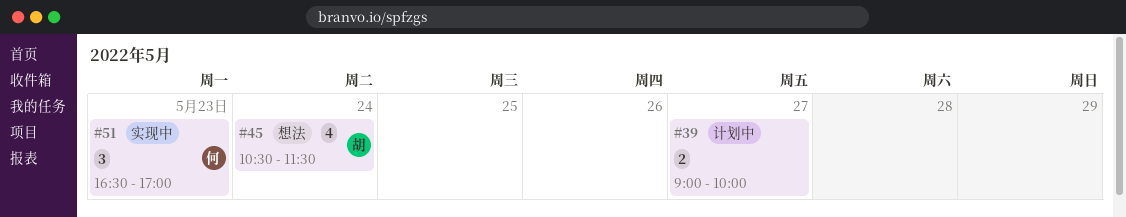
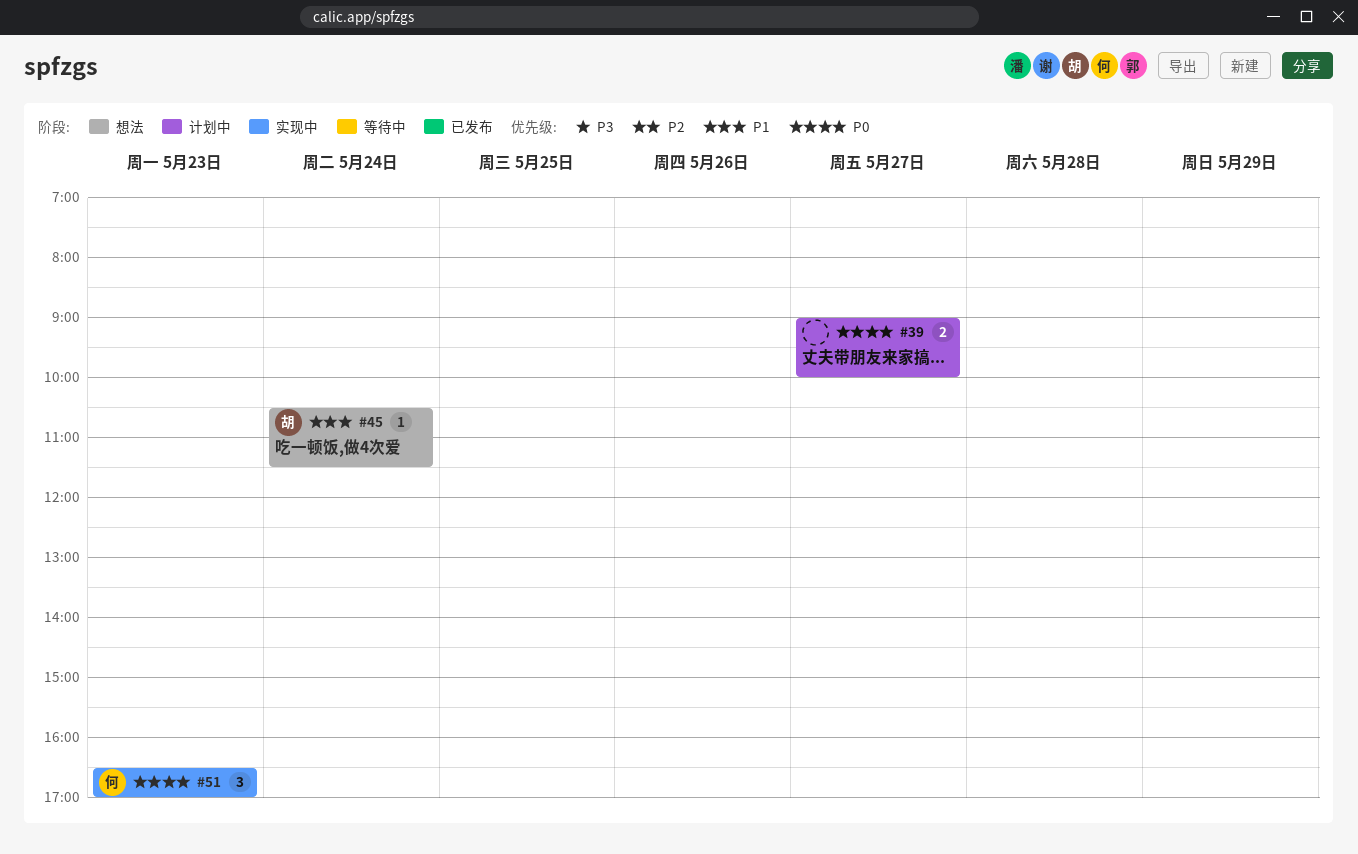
#45, estimate: 4 -> 1

